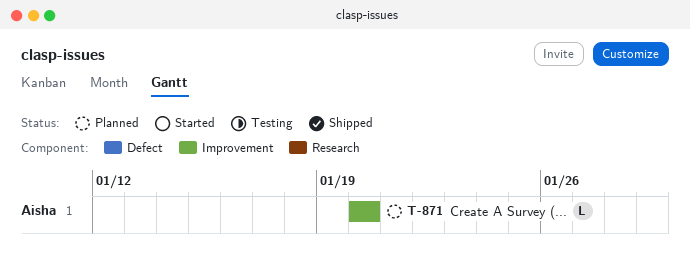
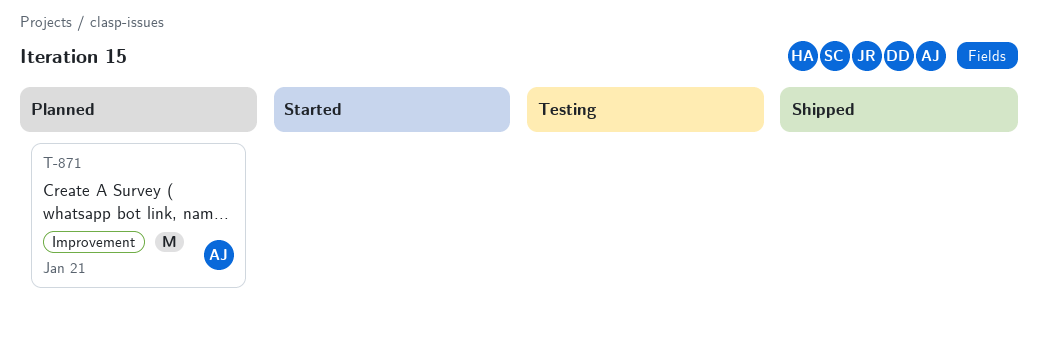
T-871, estimate: L -> M
T-871, due: Jan 20 -> Jan 21

